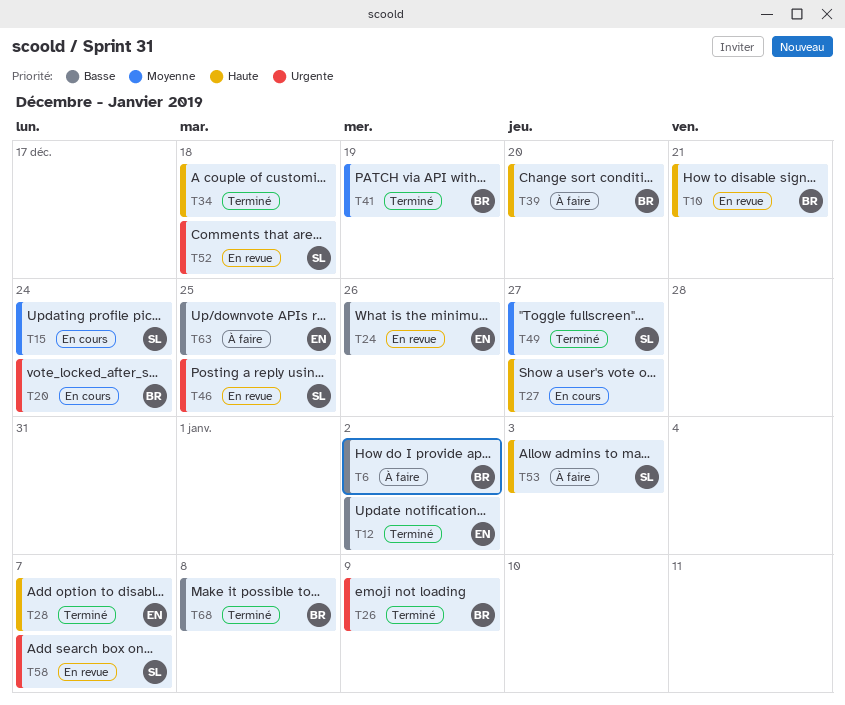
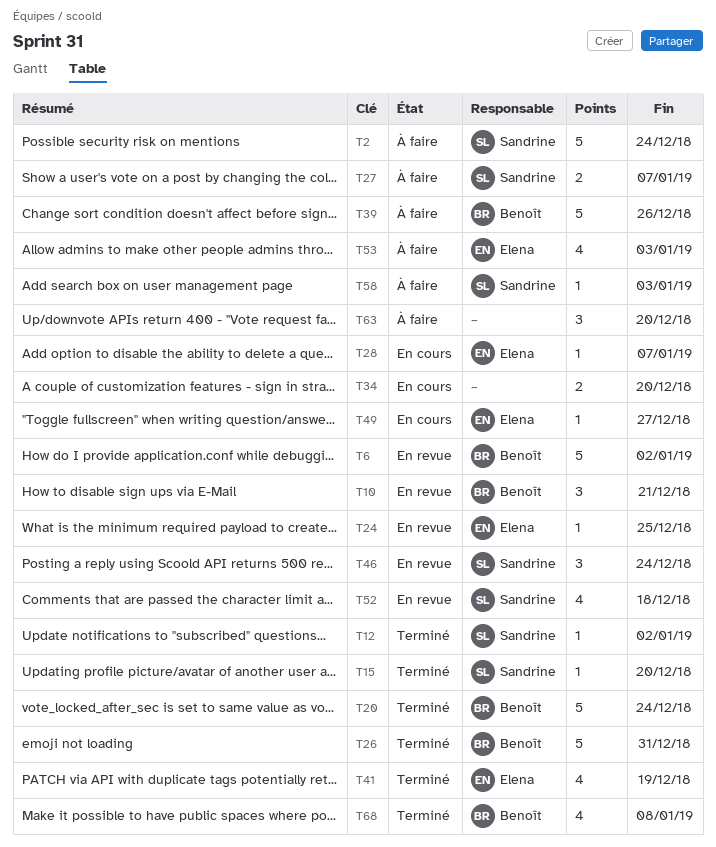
T2: none -> present
T6, status: À faire -> En revue
T12, owner: Elena -> Sandrine
T15, status: En cours -> Terminé
T15, due: Dec 24 -> Dec 20
T20, status: En cours -> Terminé
T24, due: Dec 26 -> Dec 25
T26, due: Jan 9 -> Dec 31
T27, status: En cours -> À faire
T27, owner: none -> Sandrine
T27, due: Dec 27 -> Jan 7
T28, status: Terminé -> En cours
T34, status: Terminé -> En cours
T34, due: Dec 18 -> Dec 20
T39, due: Dec 20 -> Dec 26
T41, owner: Benoît -> Elena
T46, due: Dec 25 -> Dec 24
T49, status: Terminé -> En cours
T49, owner: Sandrine -> Elena
T53, owner: Sandrine -> Elena
T58, status: En revue -> À faire
T58, due: Jan 7 -> Jan 3
T63, owner: Elena -> none
T63, due: Dec 25 -> Dec 20

